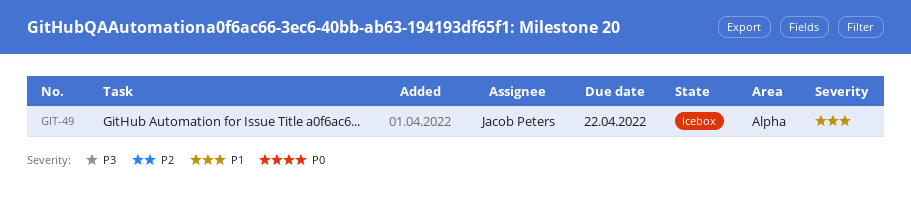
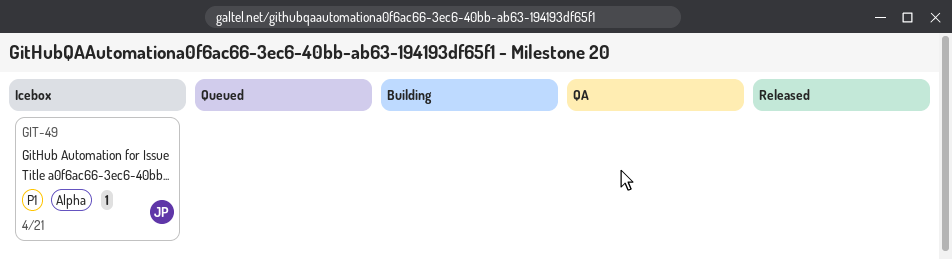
GIT-49, due: Apr 22 -> Apr 21

